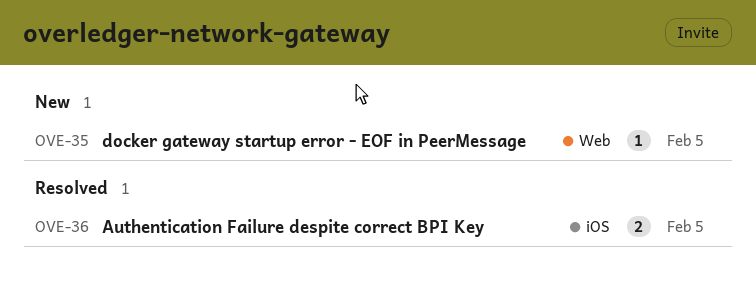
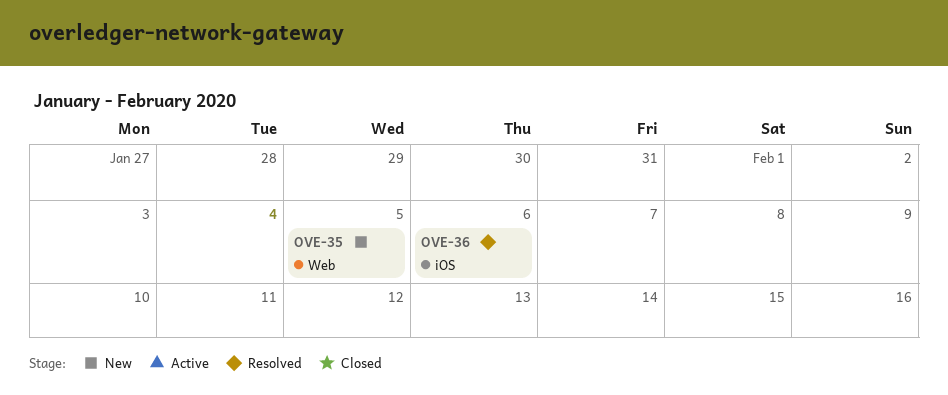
OVE-36, due: Feb 5 -> Feb 6

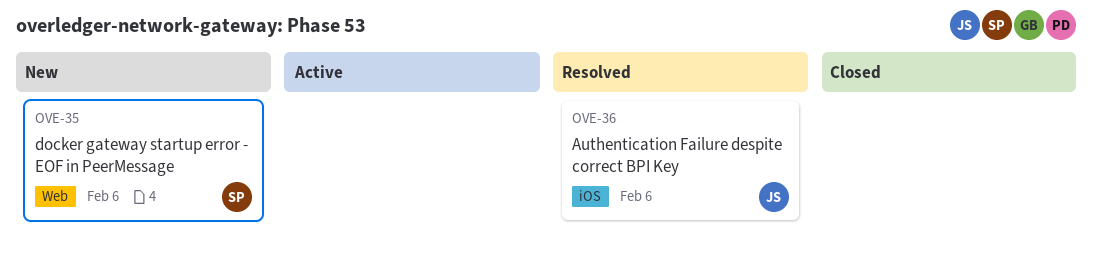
OVE-35, due: Feb 5 -> Feb 6

